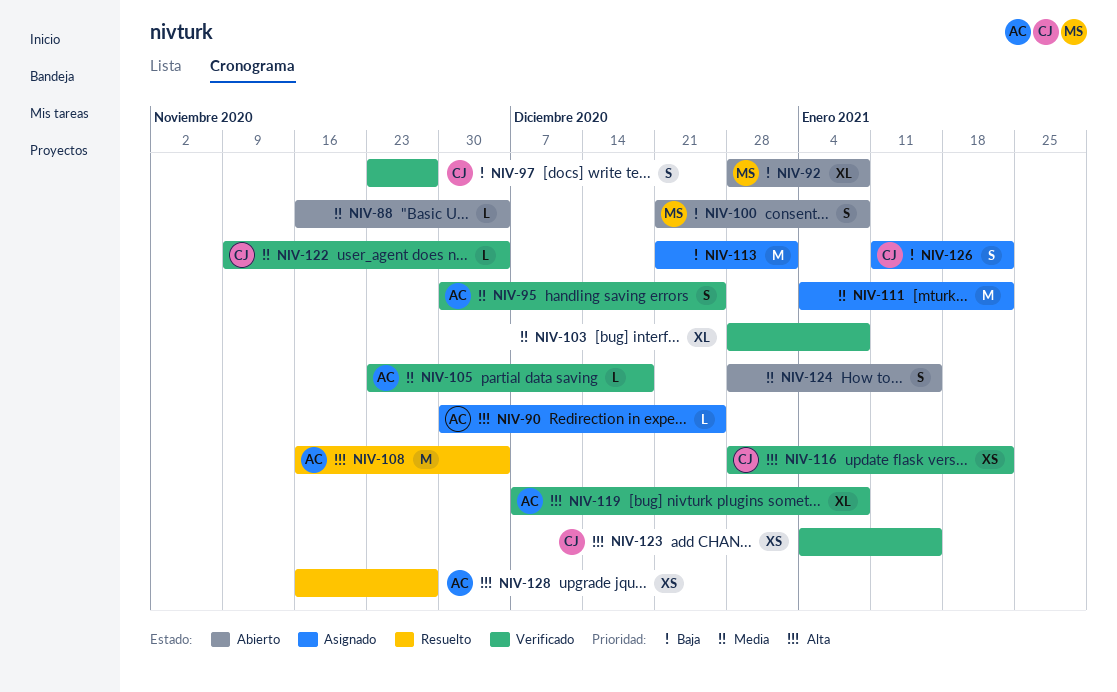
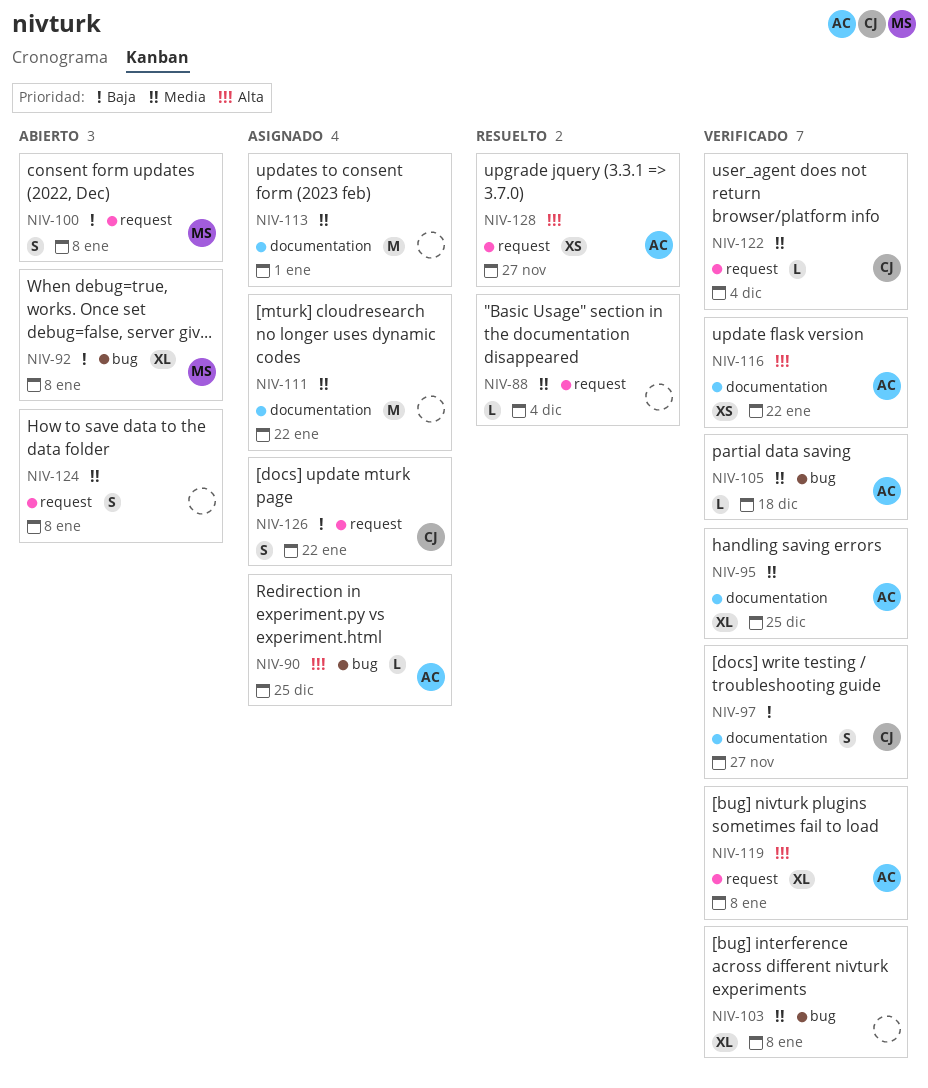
NIV-88, status: Abierto -> Resuelto
NIV-95, estimate: S -> XL
NIV-108: present -> none
NIV-113, priority: Baja -> Media
NIV-116, owner: CJ -> AC
NIV-123: present -> none
NIV-124, due: Jan 15 -> Jan 8

